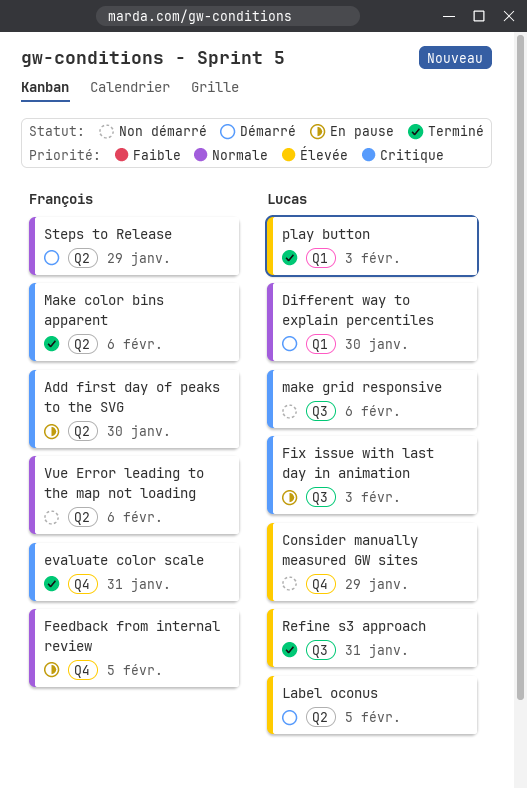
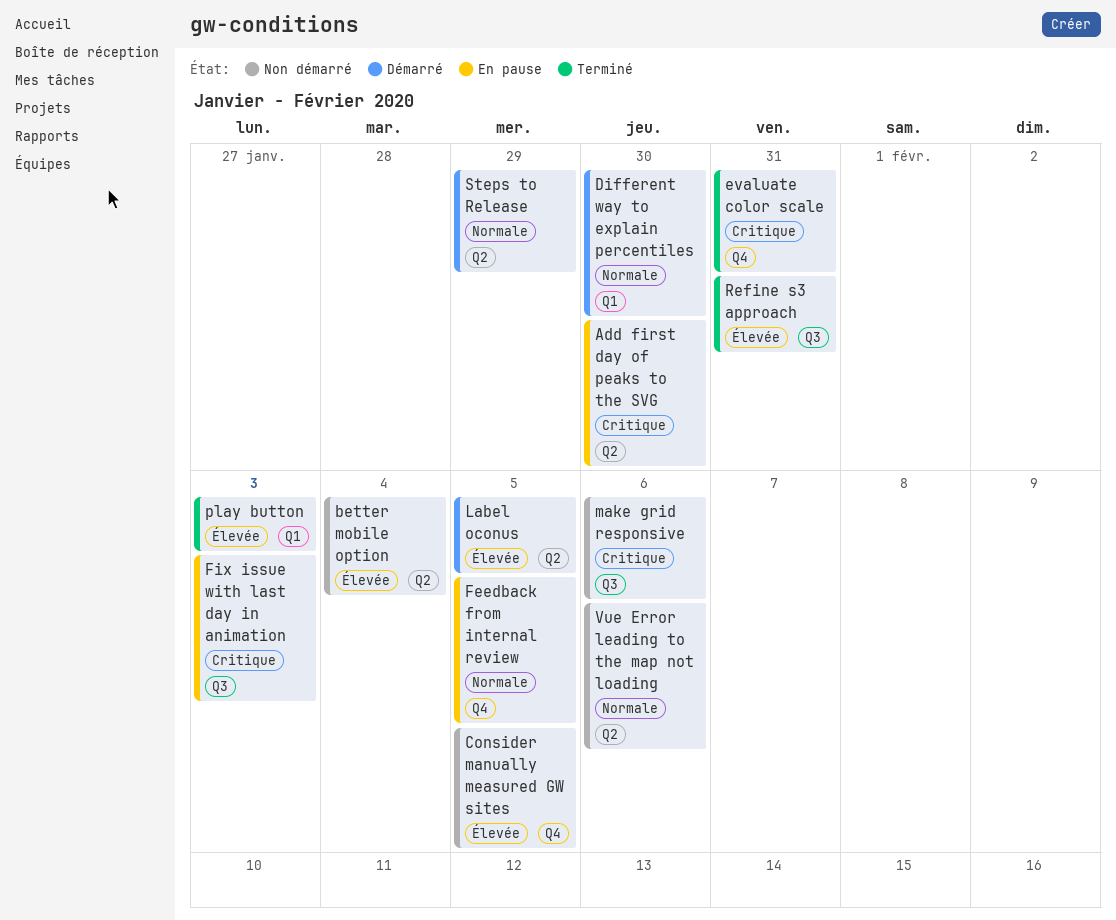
better mobile option: none -> present
Consider manually measured GW sites, due: Jan 29 -> Feb 5
Make color bins apparent: present -> none

